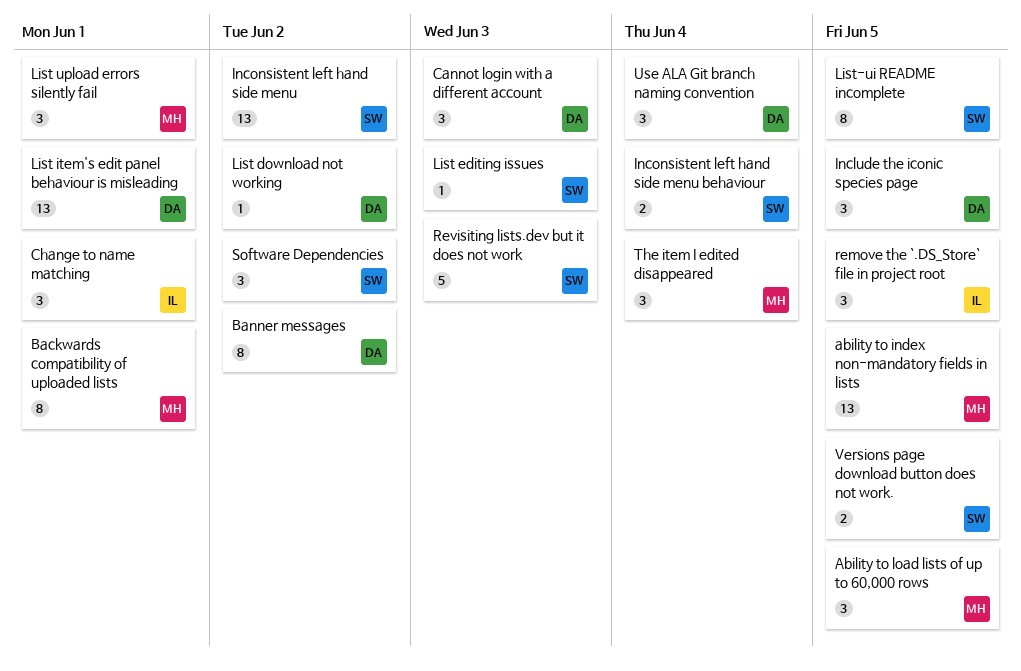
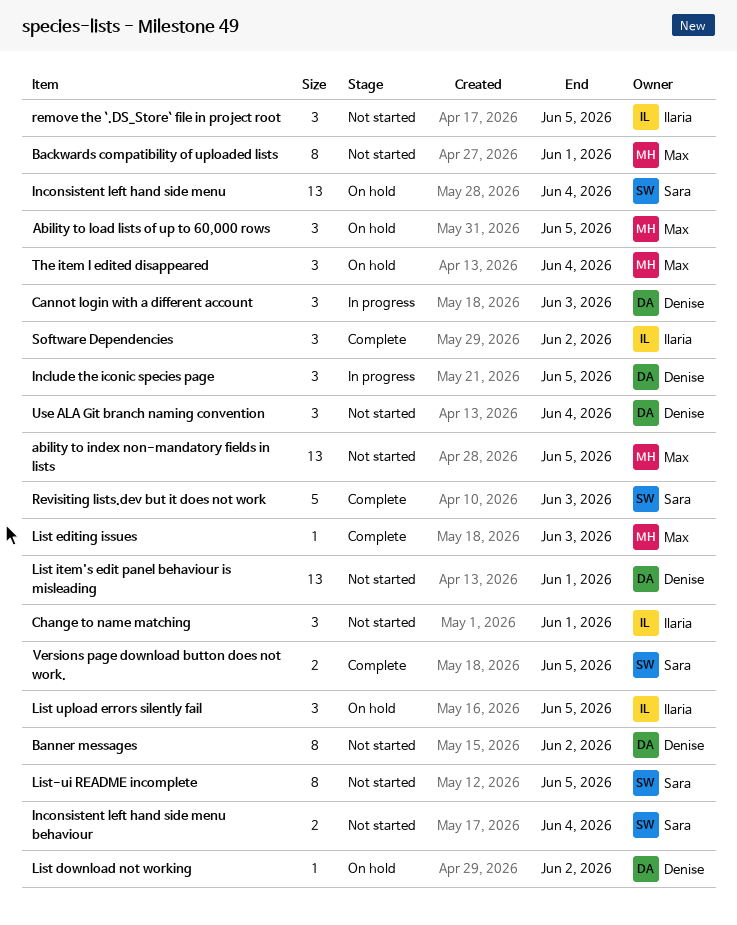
Inconsistent left hand side menu, due: Jun 2 -> Jun 4
List editing issues, owner: Sara -> Max
List upload errors silently fail, owner: Max -> Ilaria
List upload errors silently fail, due: Jun 1 -> Jun 5
Software Dependencies, owner: Sara -> Ilaria

